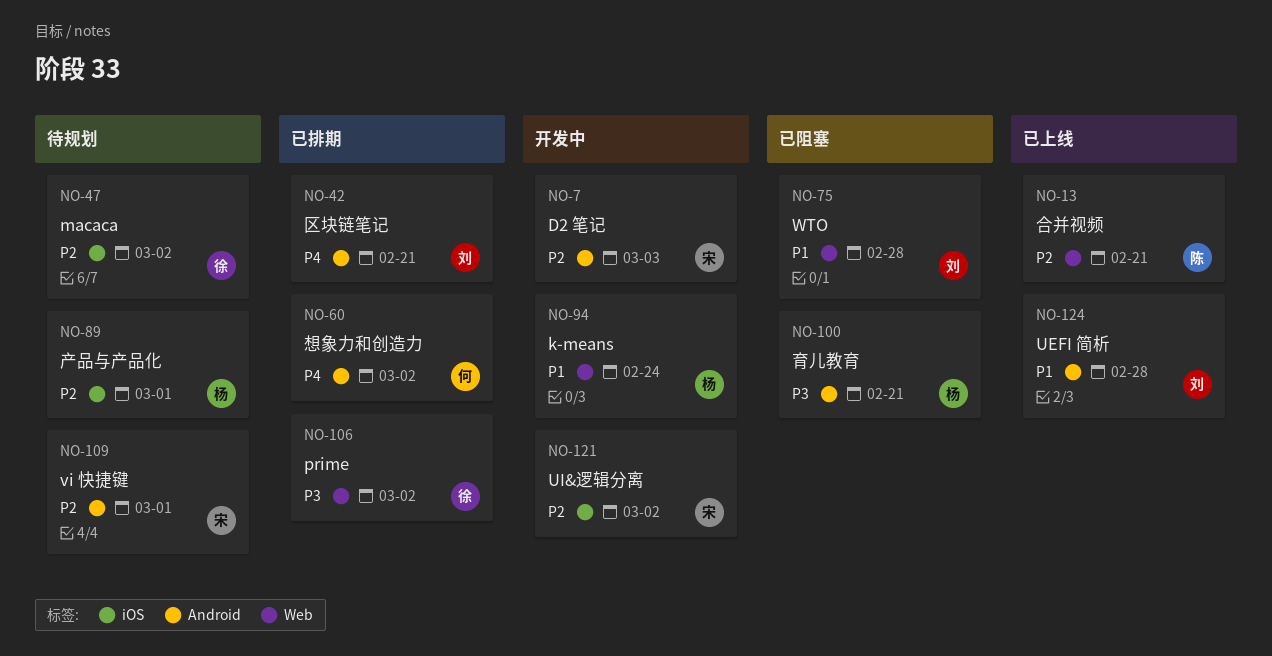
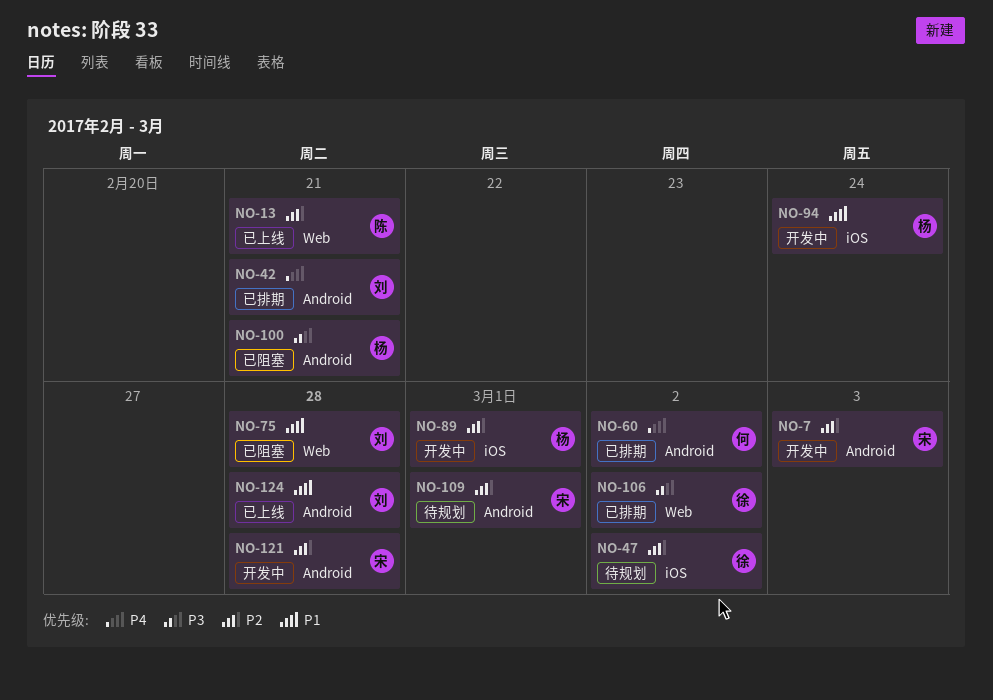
NO-89, status: 待规划 -> 开发中
NO-94, label: Web -> iOS
NO-121, label: iOS -> Android
NO-121, due: Mar 2 -> Feb 28

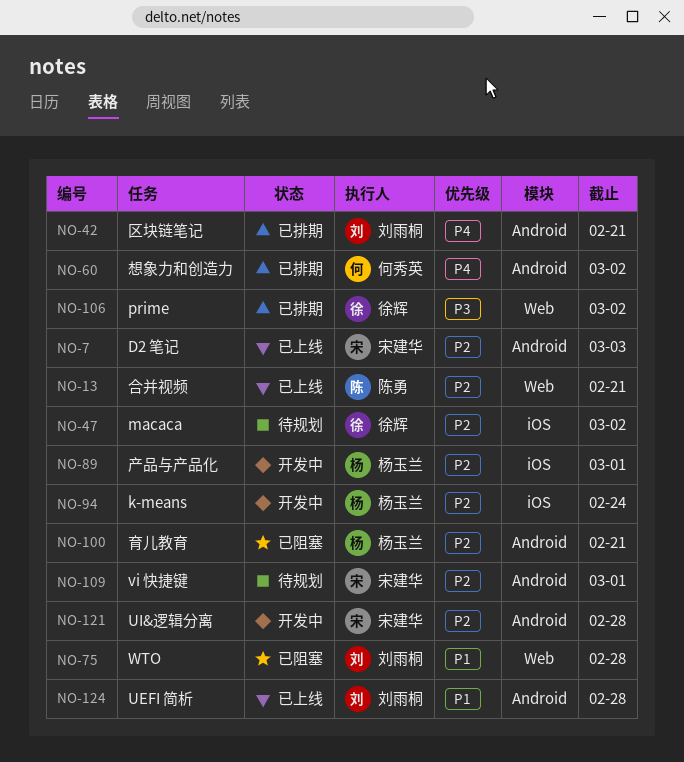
NO-7, status: 开发中 -> 已上线
NO-94, priority: P1 -> P2
NO-100, priority: P3 -> P2

